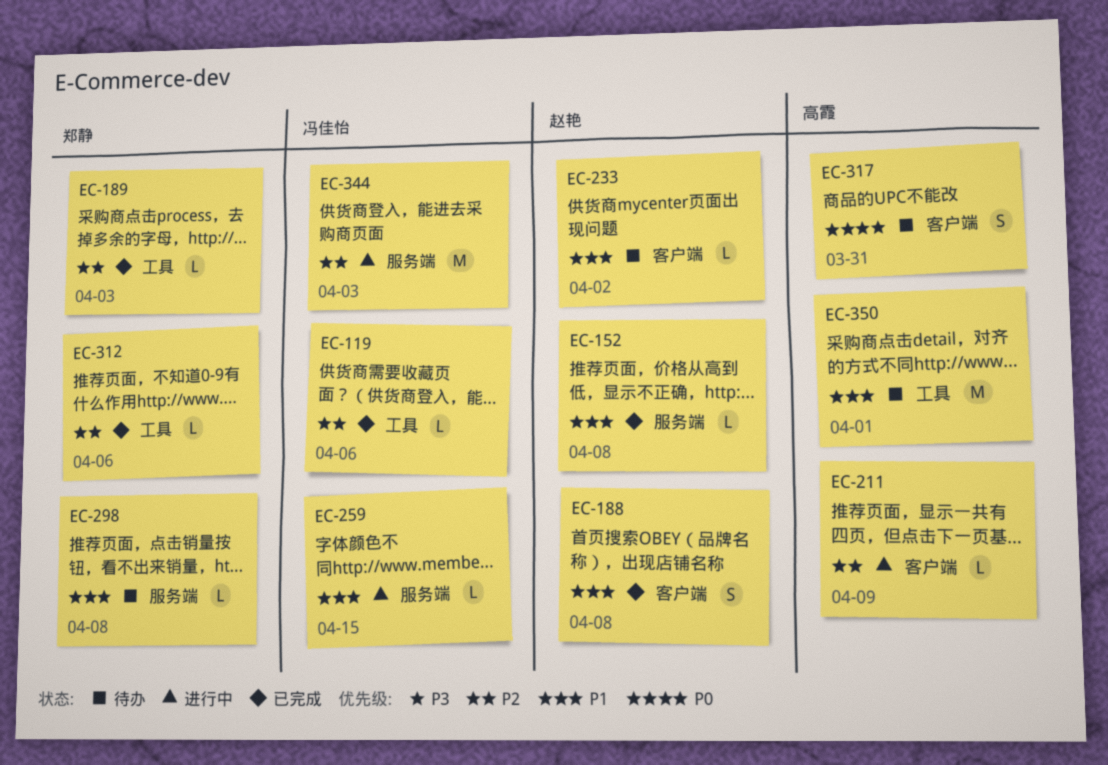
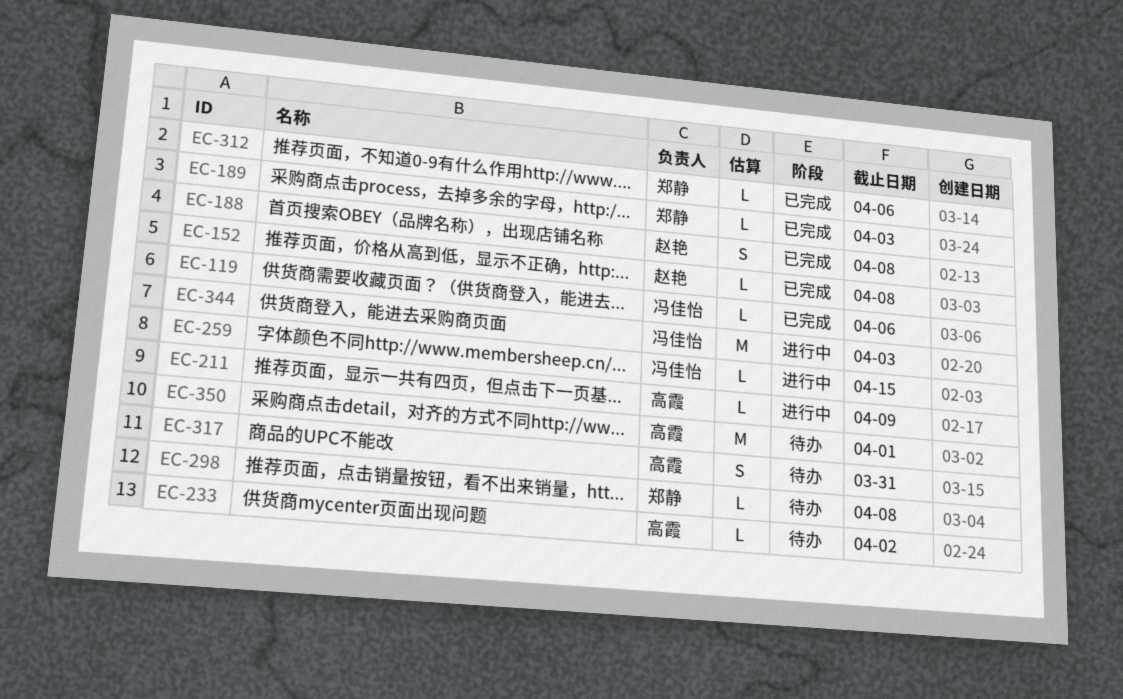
EC-233, owner: 赵艳 -> 高霞

